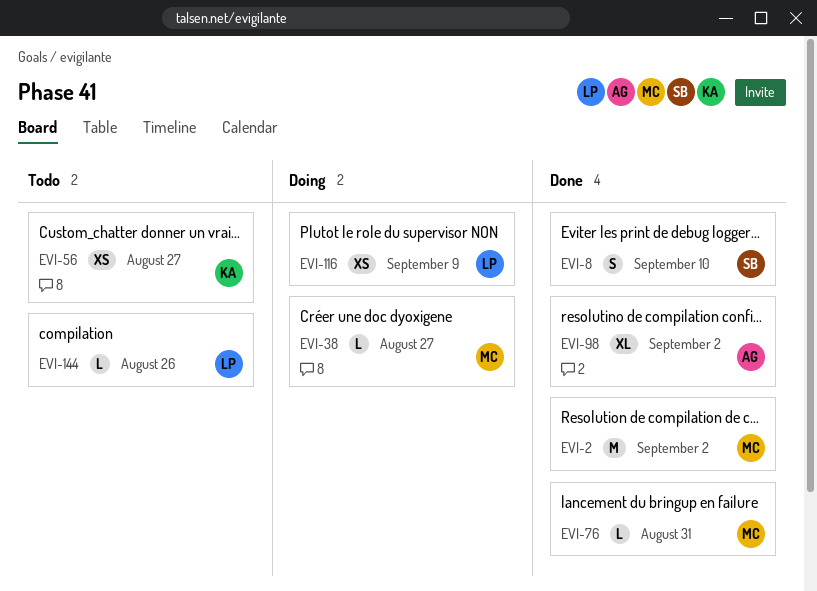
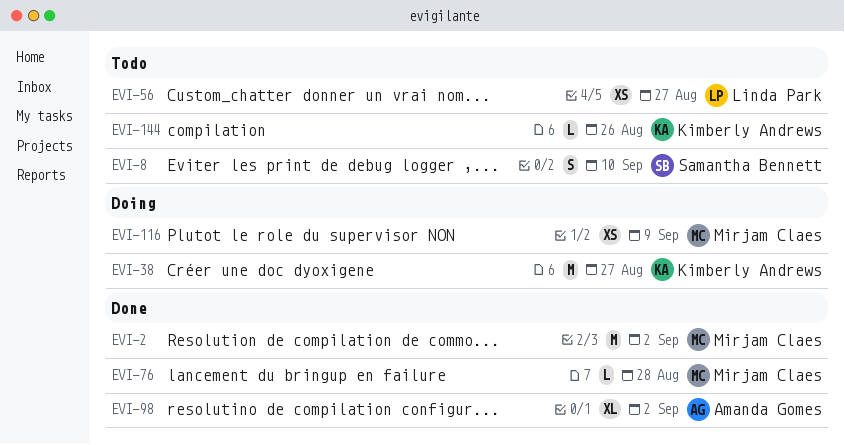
EVI-8, status: Done -> Todo
EVI-38, owner: Mirjam Claes -> Kimberly Andrews
EVI-38, estimate: L -> M
EVI-56, owner: Kimberly Andrews -> Linda Park
EVI-76, due: Aug 31 -> Aug 28
EVI-116, owner: Linda Park -> Mirjam Claes
EVI-144, owner: Linda Park -> Kimberly Andrews

